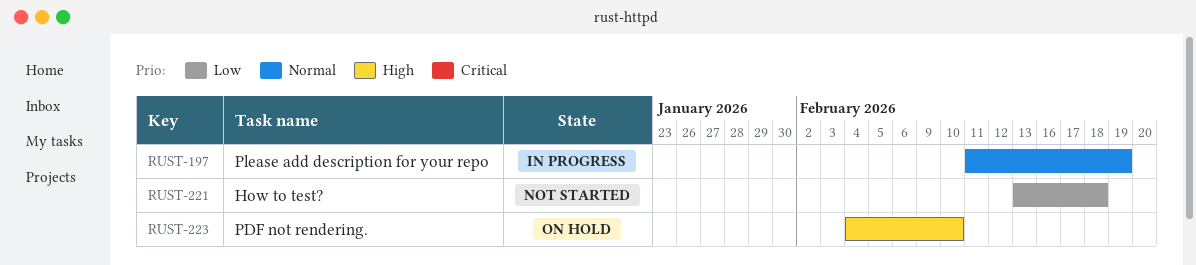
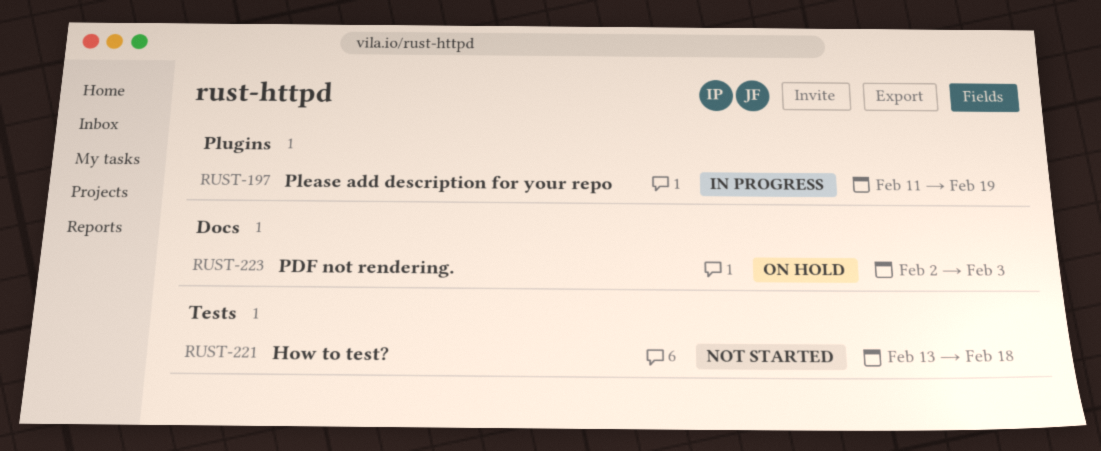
RUST-223, start: Feb 4 -> Feb 2
RUST-223, due: Feb 10 -> Feb 3

